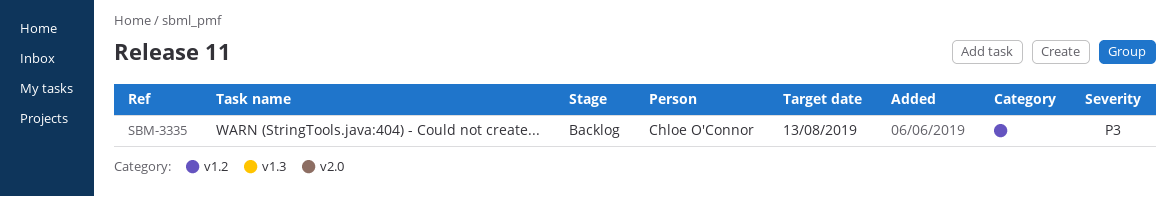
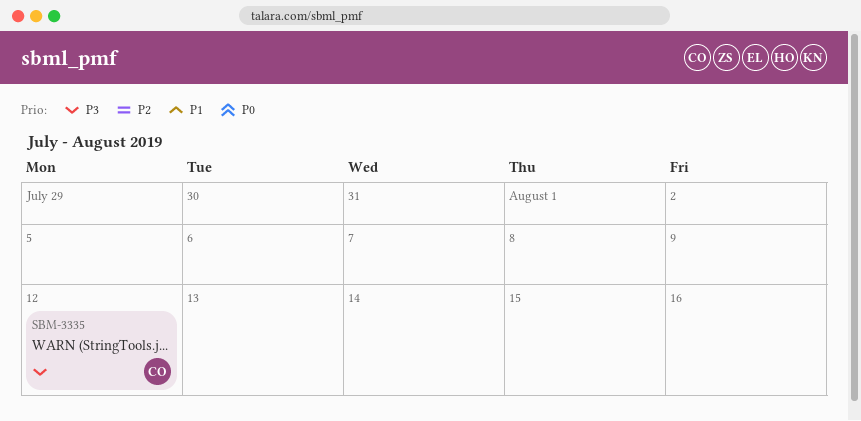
SBM-3335, due: Aug 13 -> Aug 12

